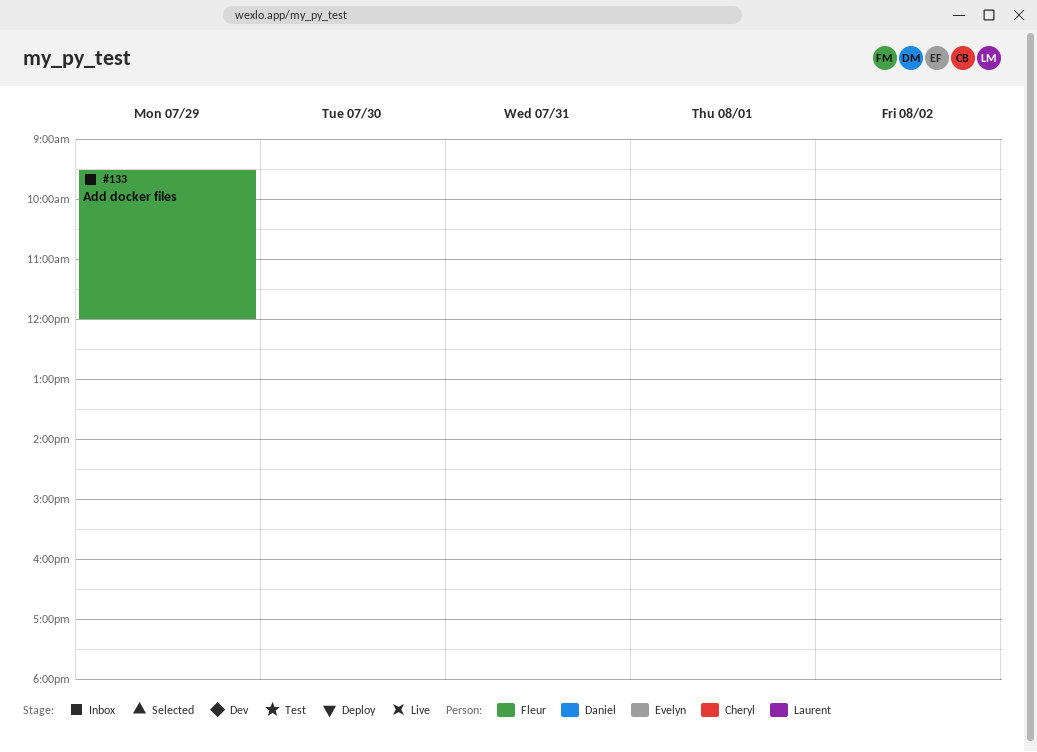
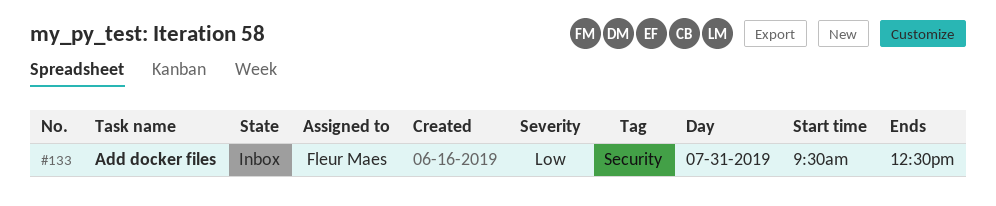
#133, day: Jul 29 -> Jul 31
#133, ends: 12:00 -> 12:30

